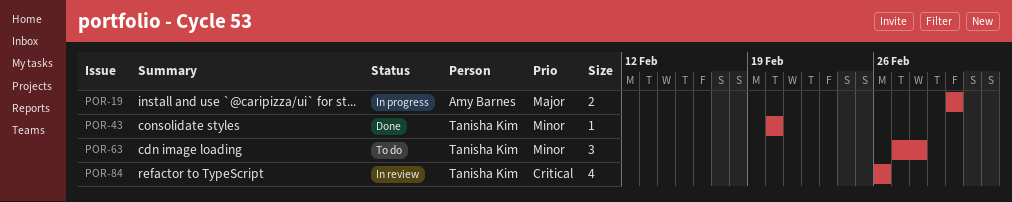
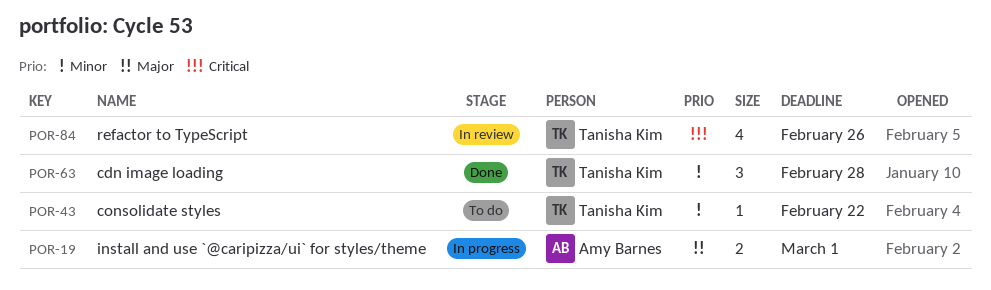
POR-43, status: Done -> To do
POR-43, due: Feb 20 -> Feb 22
POR-63, status: To do -> Done

